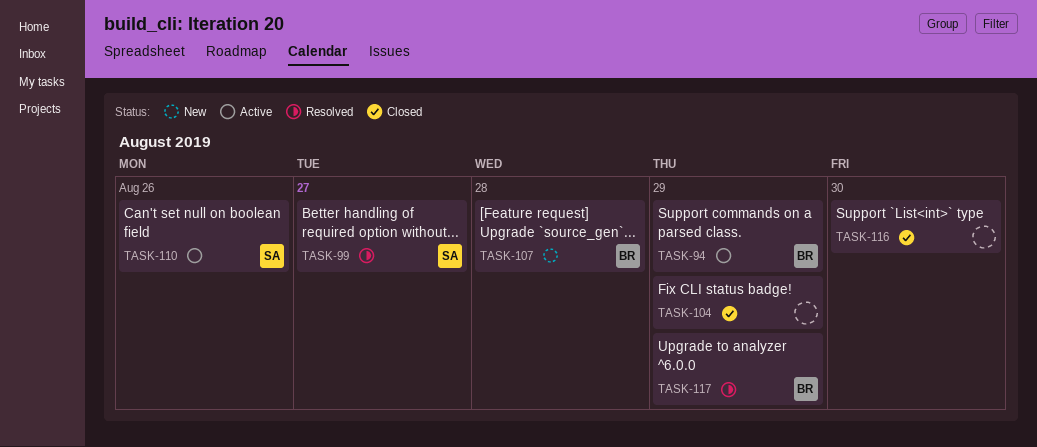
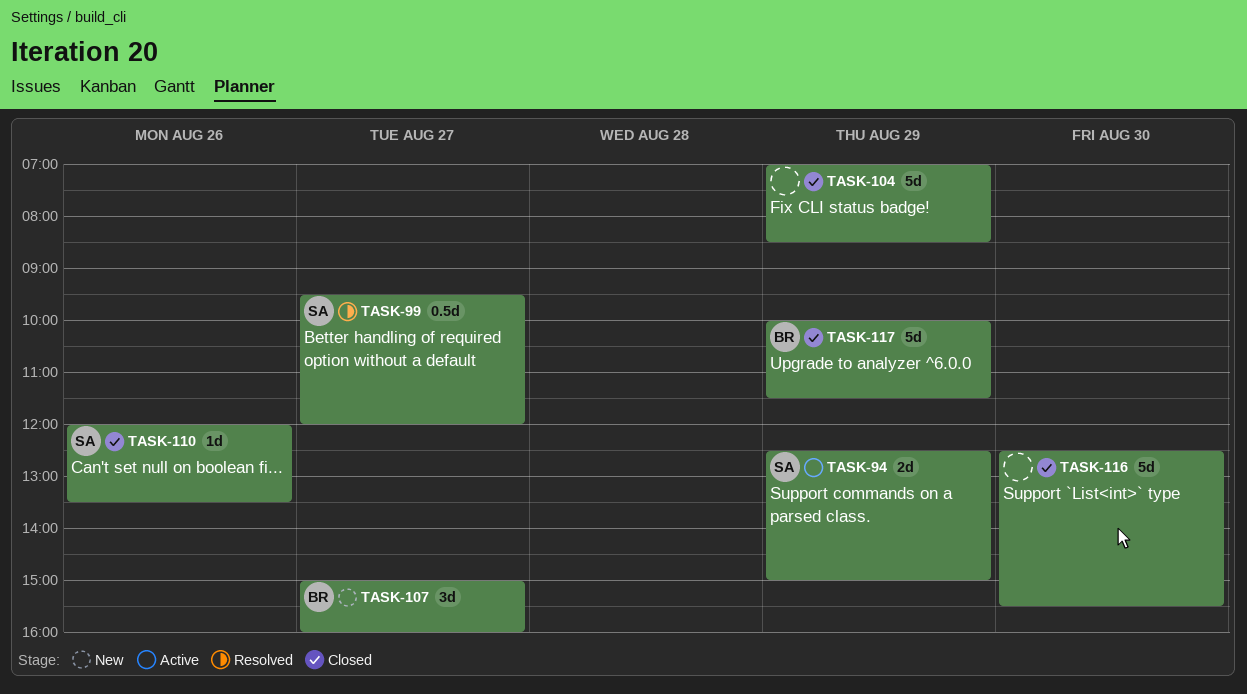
TASK-94, owner: BR -> SA
TASK-107, day: Aug 28 -> Aug 27
TASK-110, status: Active -> Closed
TASK-117, status: Resolved -> Closed

